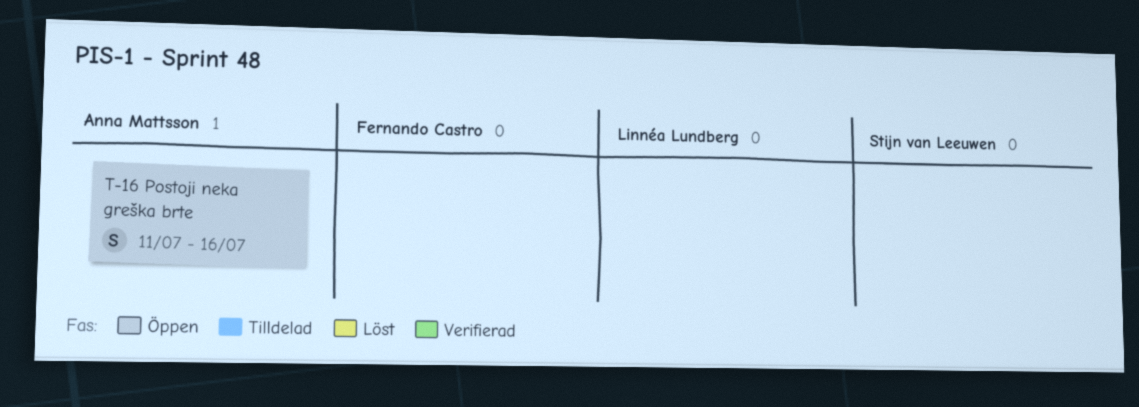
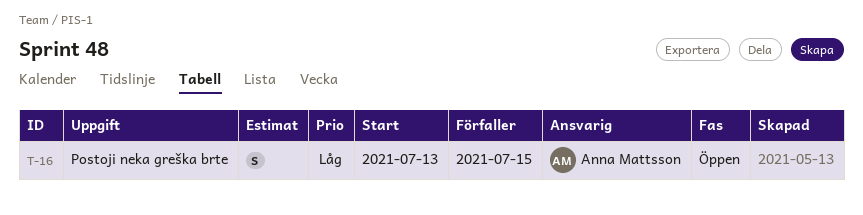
T-16, start: Jul 11 -> Jul 13
T-16, due: Jul 16 -> Jul 15

